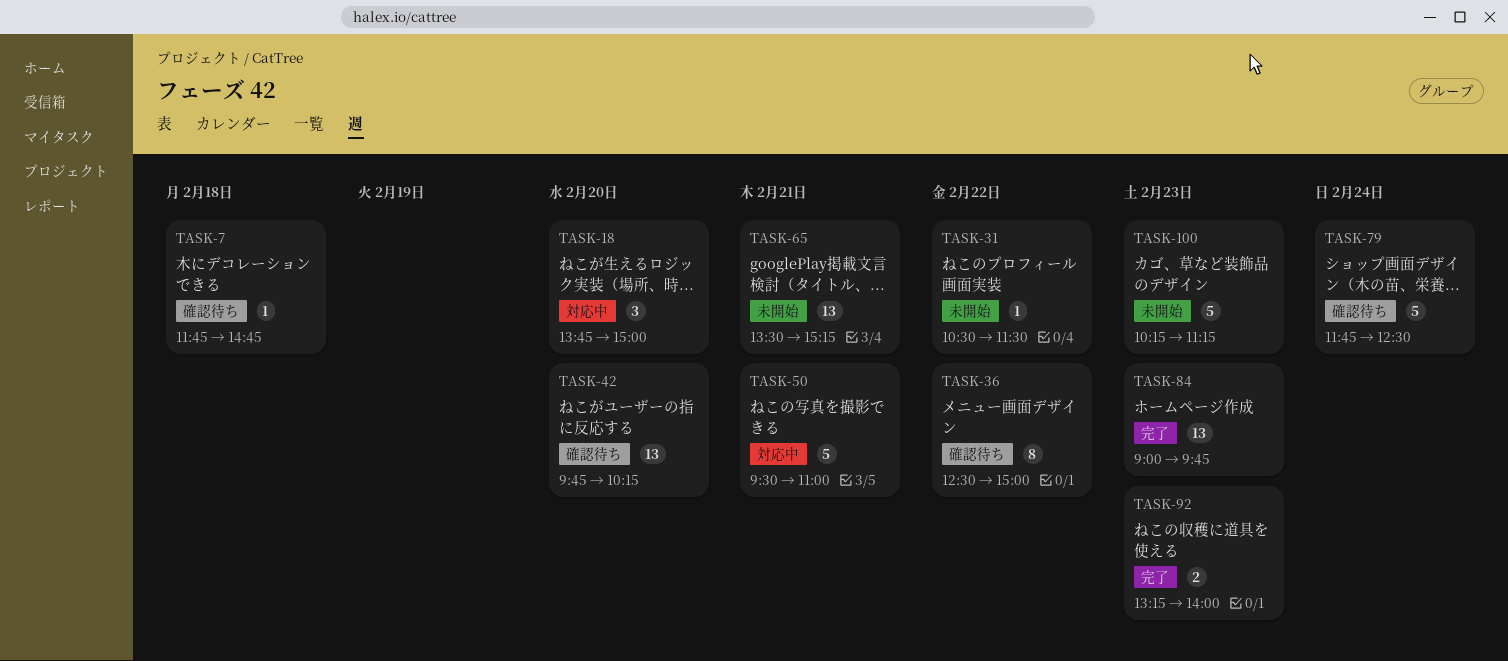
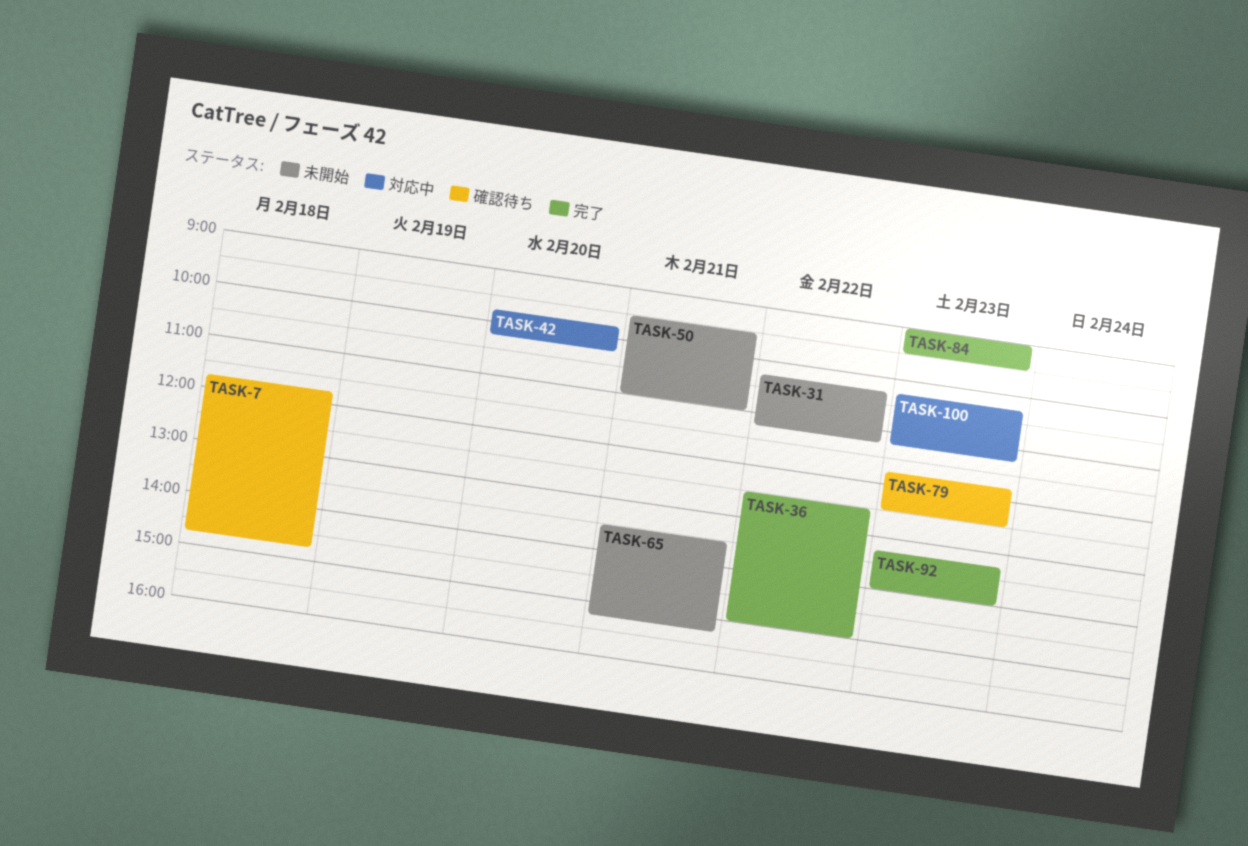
TASK-18: present -> none
TASK-31, begins: 10:30 -> 10:15
TASK-31, ends: 11:30 -> 11:15
TASK-36, status: 確認待ち -> 完了
TASK-42, status: 確認待ち -> 対応中
TASK-50, status: 対応中 -> 未開始
TASK-79, day: Feb 24 -> Feb 23
TASK-84, ends: 09:45 -> 09:30
TASK-100, status: 未開始 -> 対応中

